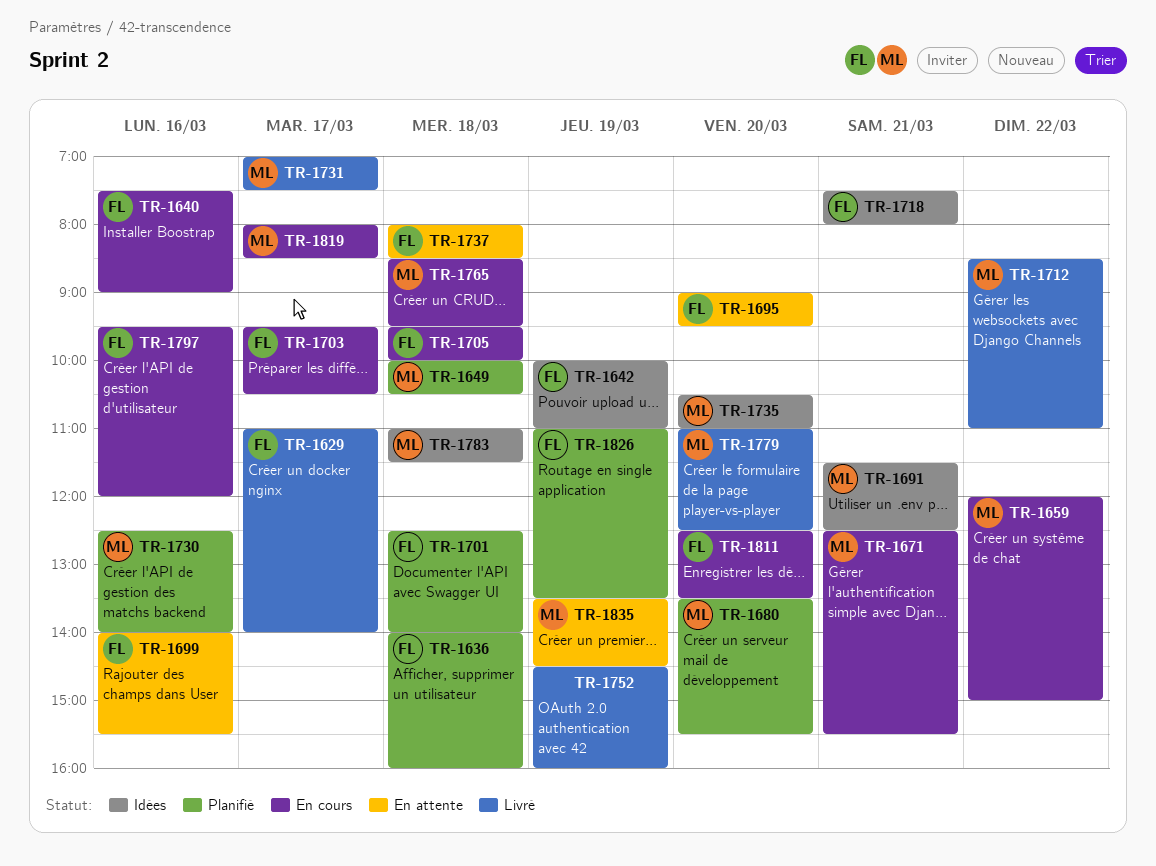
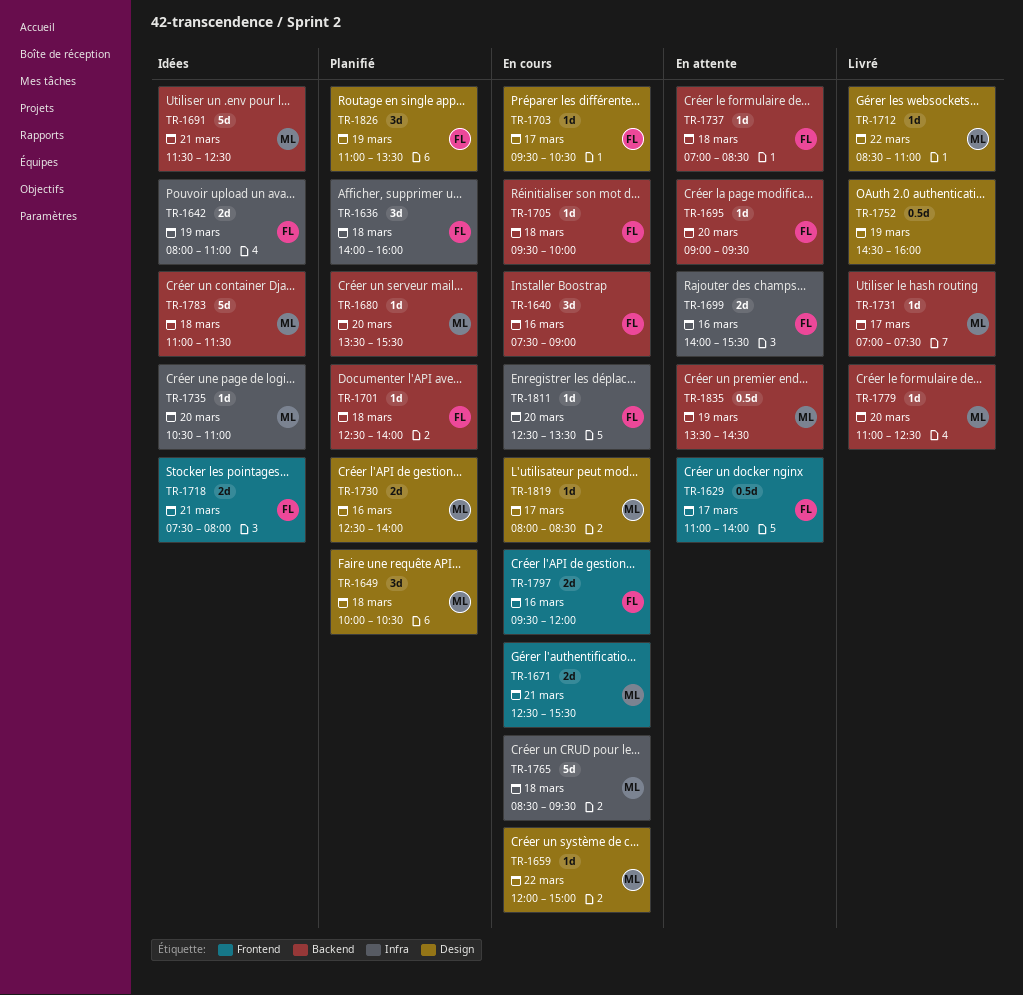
TR-1629, status: Livré -> En attente
TR-1642, begins: 10:00 -> 08:00
TR-1737, begins: 08:00 -> 07:00

